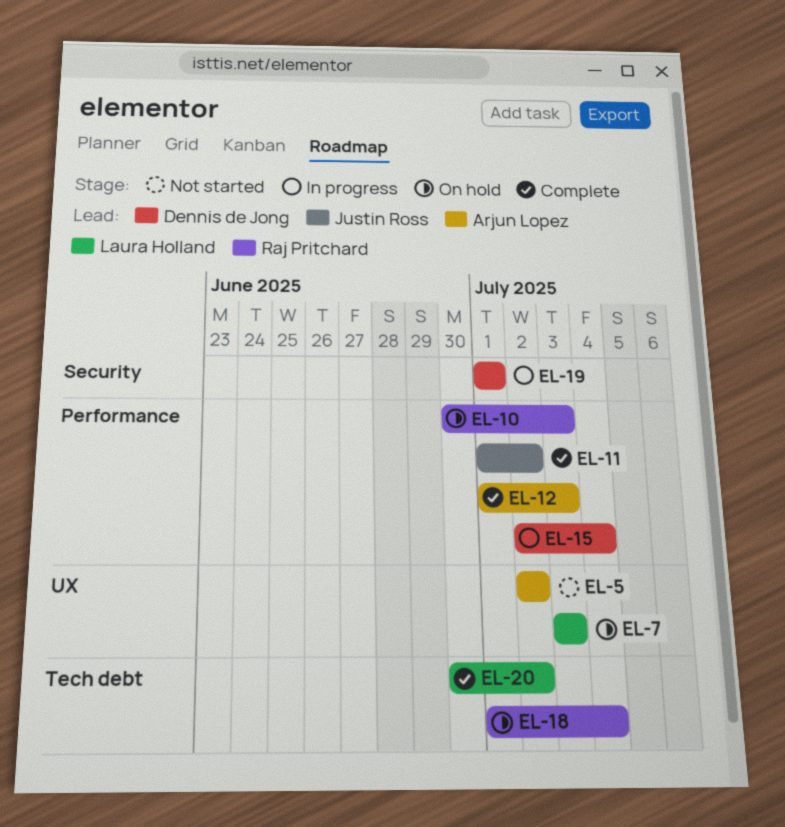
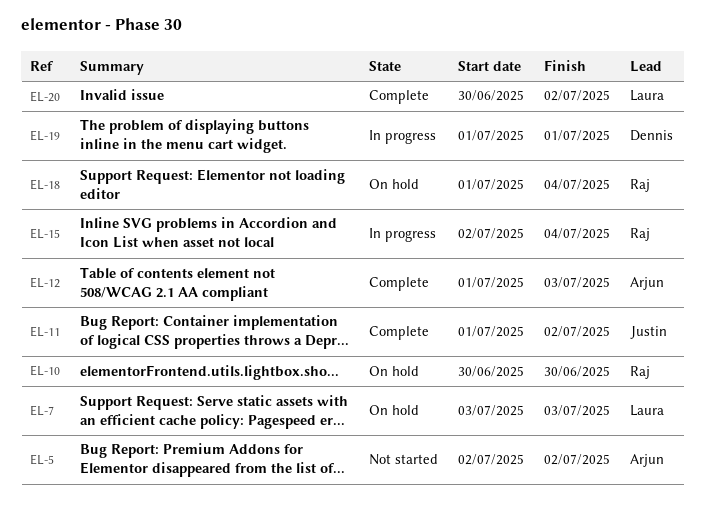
EL-10, due: Jul 3 -> Jun 30
EL-15, owner: Dennis de Jong -> Raj Pritchard

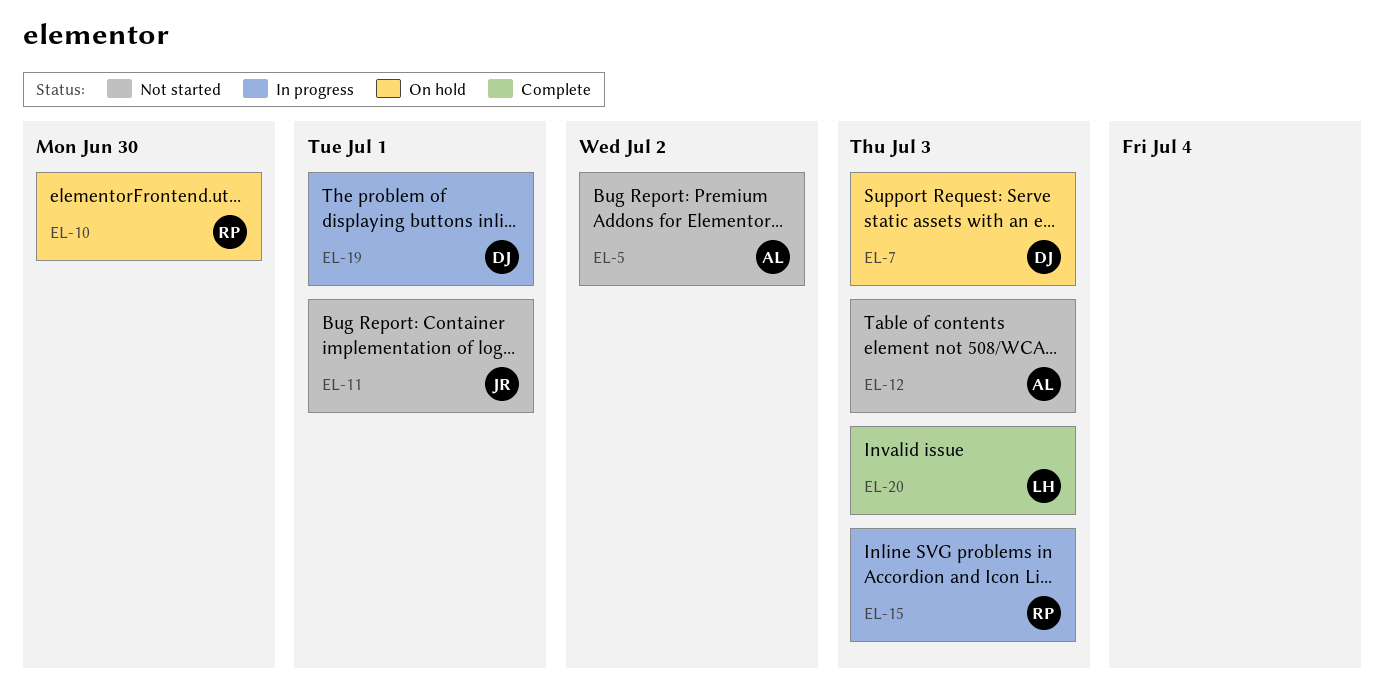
EL-7, owner: Laura -> Dennis
EL-11, status: Complete -> Not started
EL-11, due: Jul 2 -> Jul 1
EL-12, status: Complete -> Not started
EL-15, due: Jul 4 -> Jul 3
EL-18: present -> none
EL-20, due: Jul 2 -> Jul 3

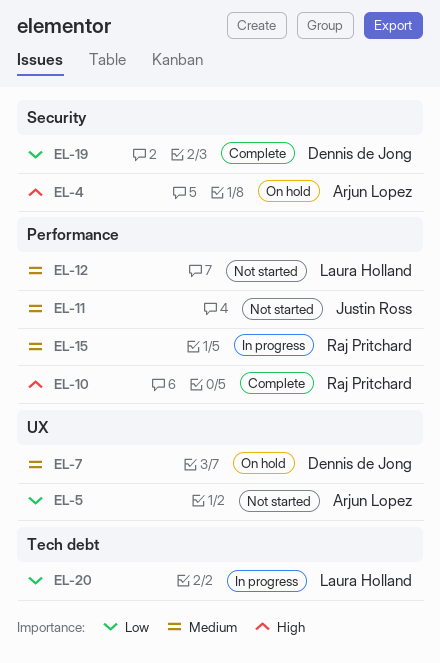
EL-4: none -> present
EL-10, status: On hold -> Complete
EL-12, owner: Arjun Lopez -> Laura Holland
EL-19, status: In progress -> Complete
EL-20, status: Complete -> In progress

